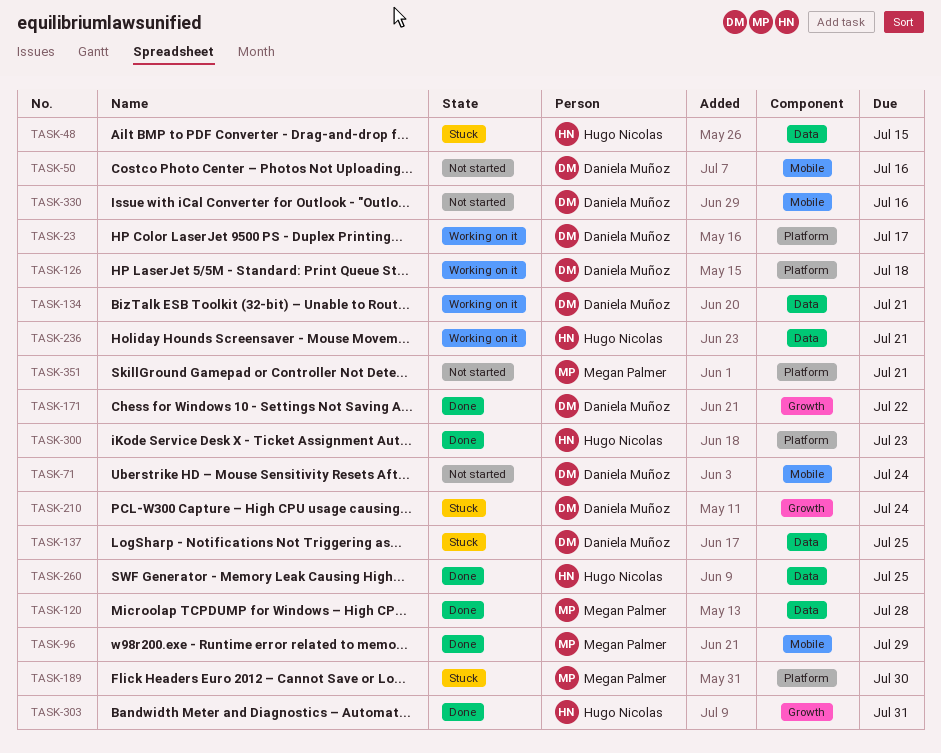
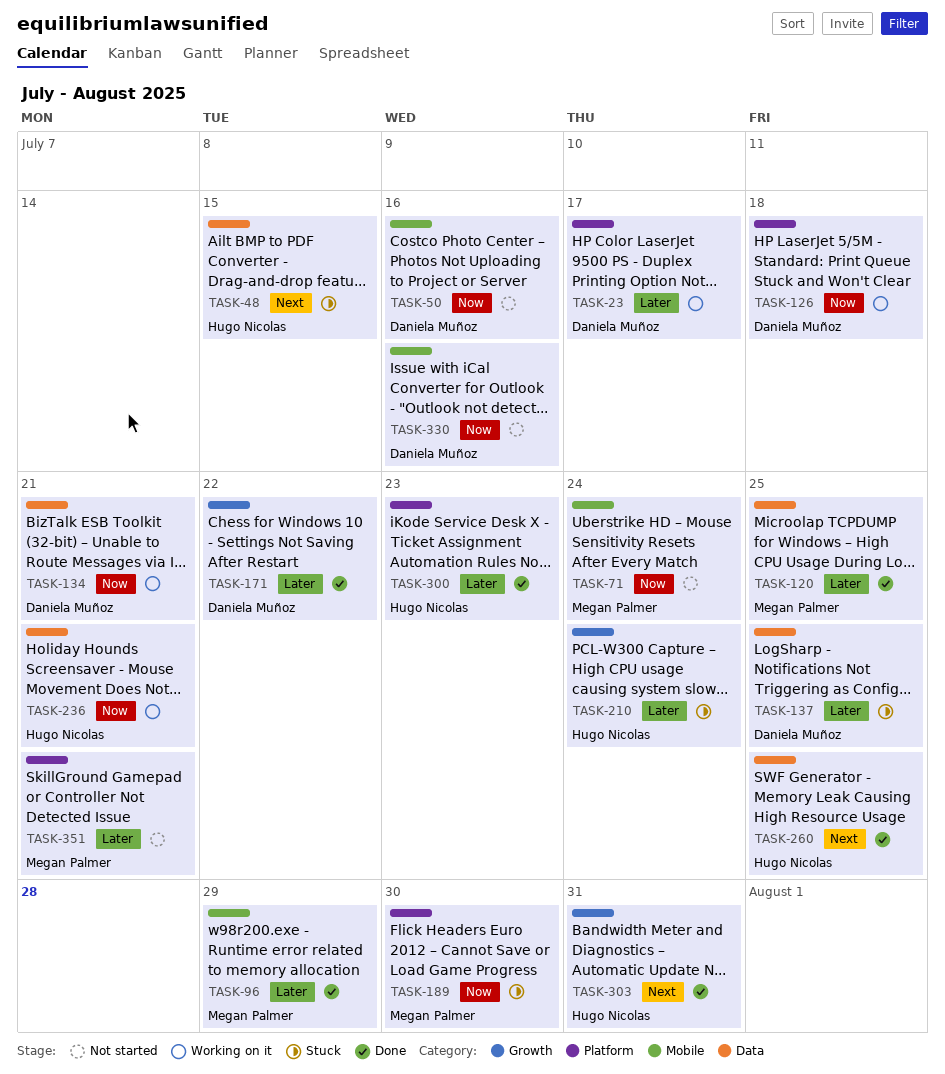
TASK-71, owner: Daniela Muñoz -> Megan Palmer
TASK-120, due: Jul 28 -> Jul 25
TASK-210, owner: Daniela Muñoz -> Hugo Nicolas

